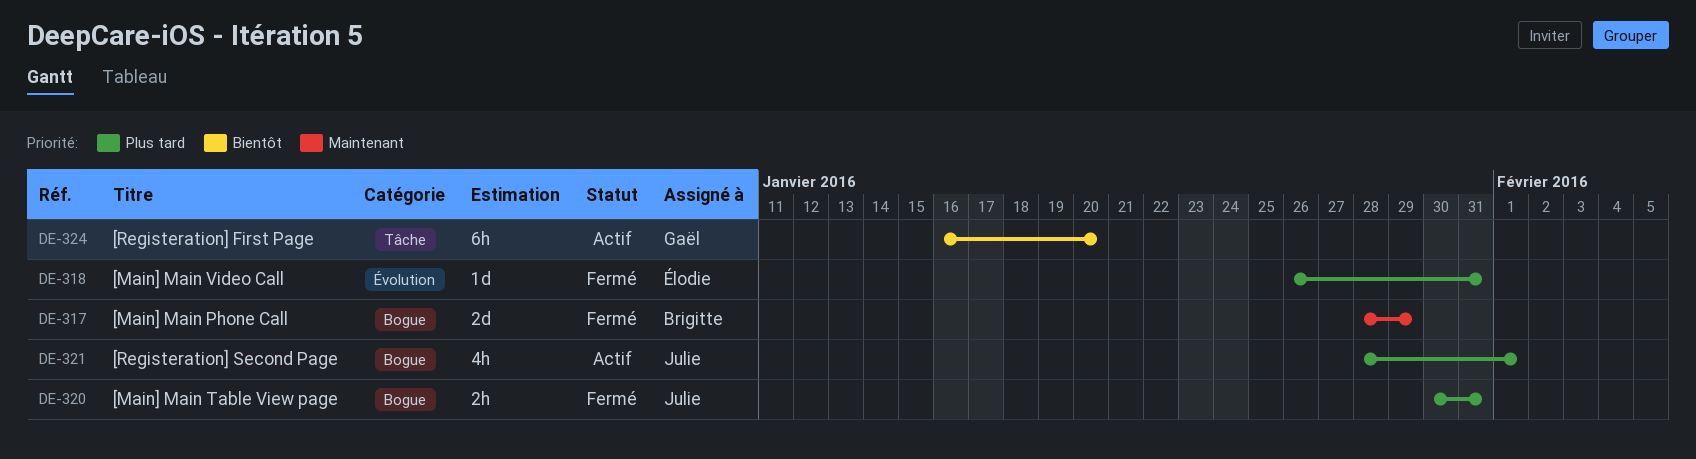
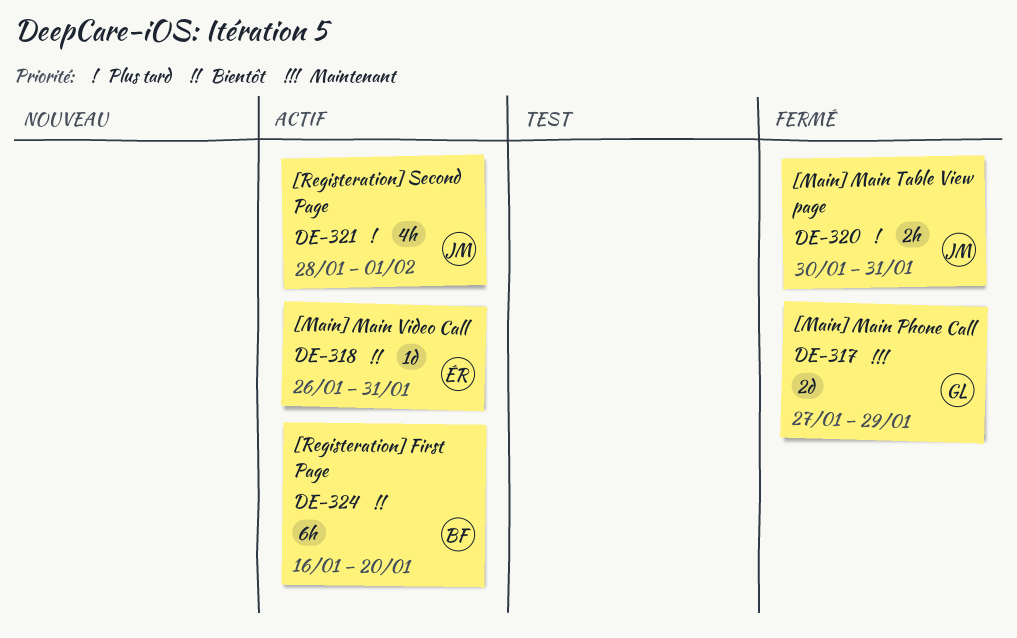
DE-317, owner: Brigitte -> Gaël
DE-317, start: Jan 28 -> Jan 27
DE-318, status: Fermé -> Actif
DE-318, priority: Plus tard -> Bientôt
DE-324, owner: Gaël -> Brigitte

